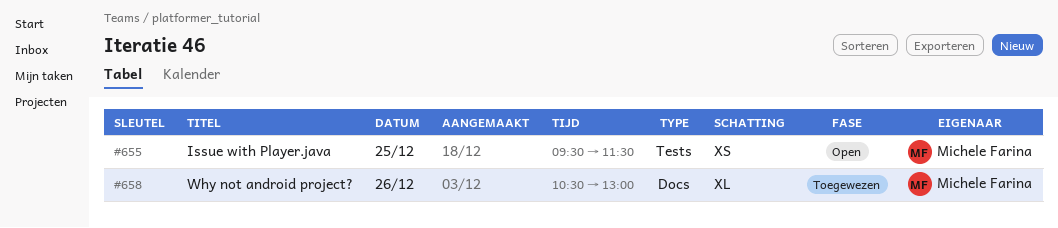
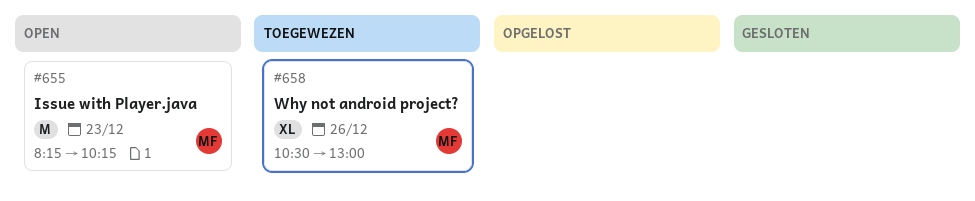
#655, estimate: XS -> M
#655, day: Dec 25 -> Dec 23
#655, begins: 09:30 -> 08:15
#655, ends: 11:30 -> 10:15

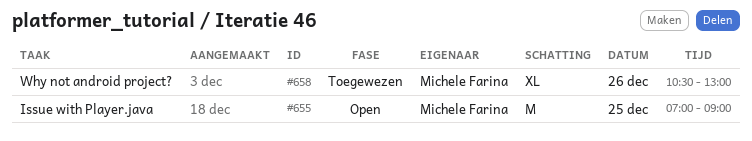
#655, day: Dec 23 -> Dec 25
#655, begins: 08:15 -> 07:00
#655, ends: 10:15 -> 09:00

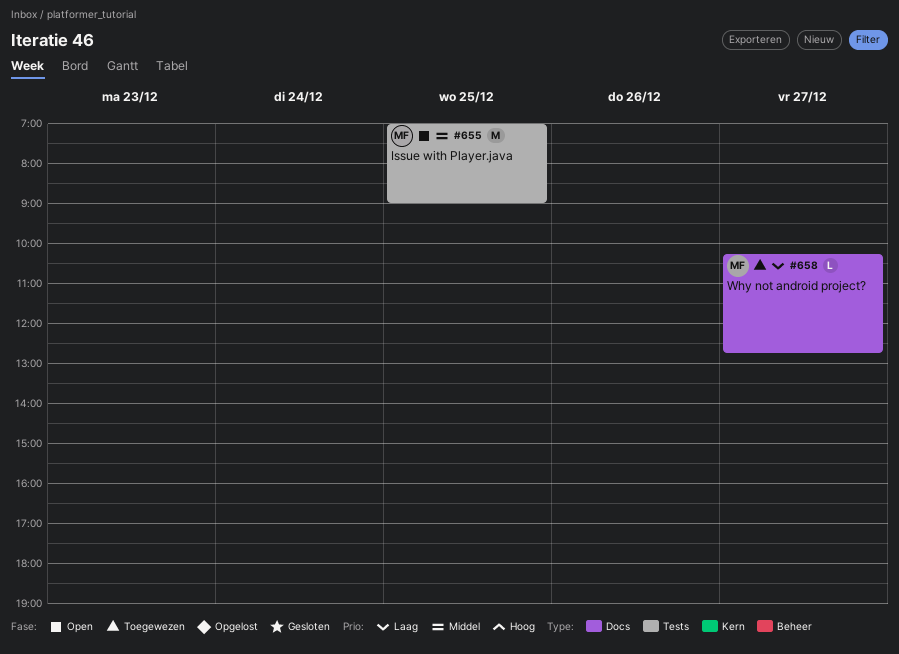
#658, estimate: XL -> L
#658, day: Dec 26 -> Dec 27
#658, begins: 10:30 -> 10:15
#658, ends: 13:00 -> 12:45

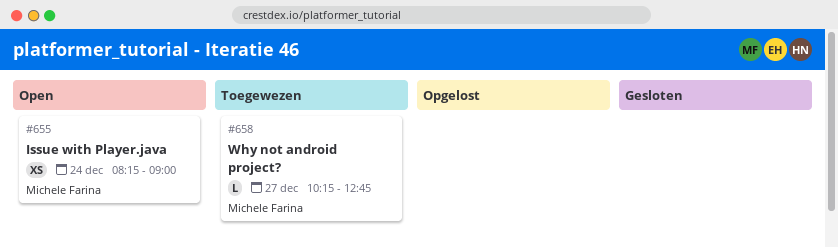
#655, estimate: M -> XS
#655, day: Dec 25 -> Dec 24
#655, begins: 07:00 -> 08:15

